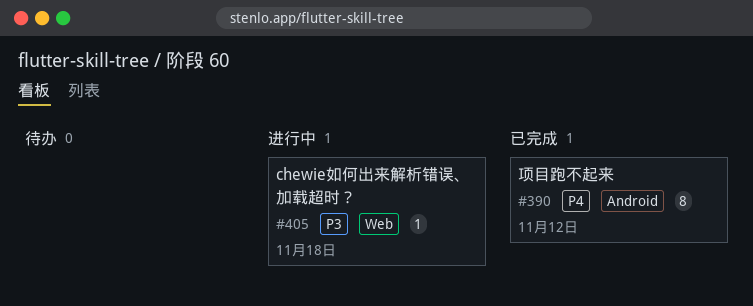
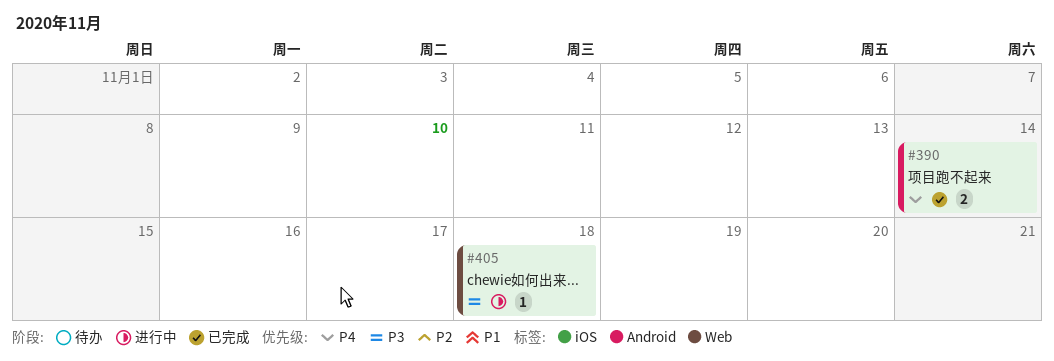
#390, estimate: 8 -> 2
#390, due: Nov 12 -> Nov 14

